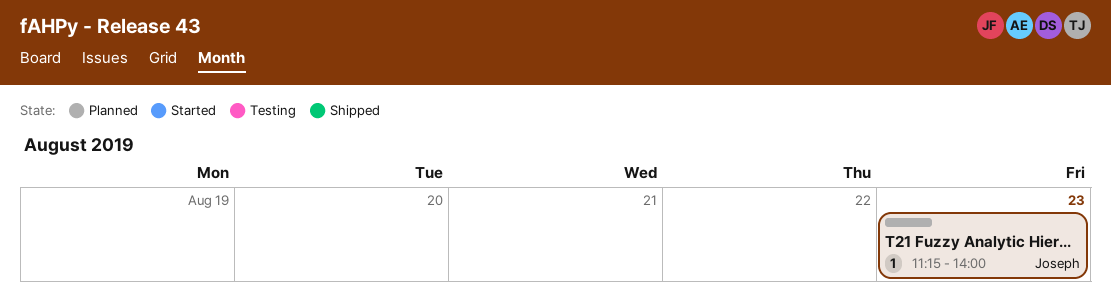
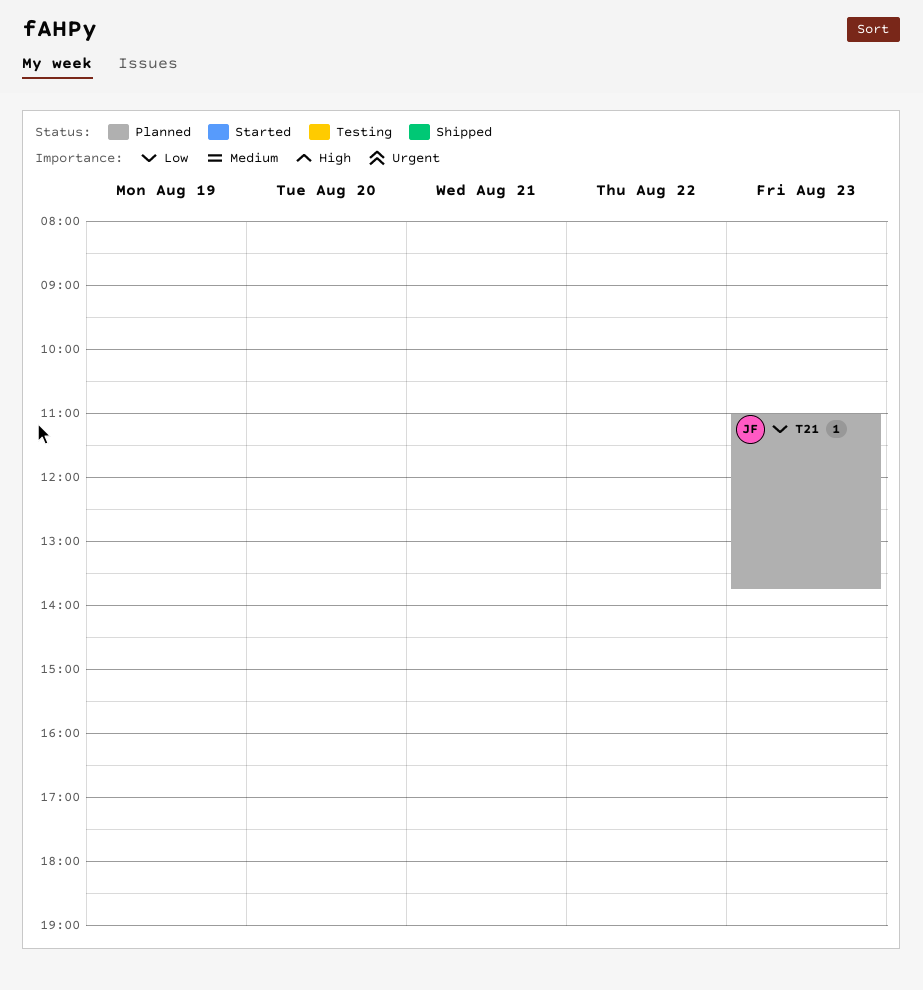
T21, begins: 11:15 -> 11:00
T21, ends: 14:00 -> 13:45

